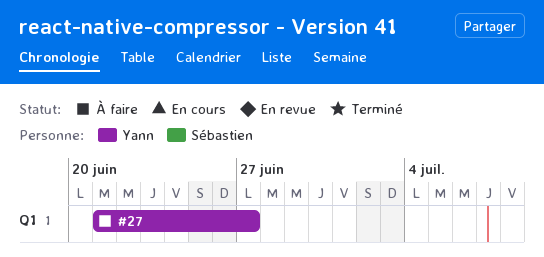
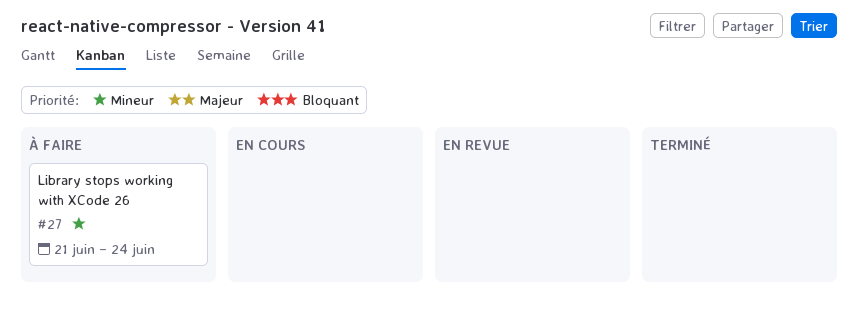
#27, due: Jun 27 -> Jun 24

